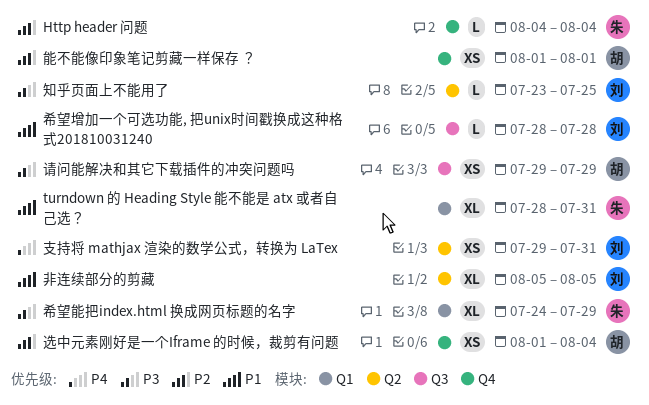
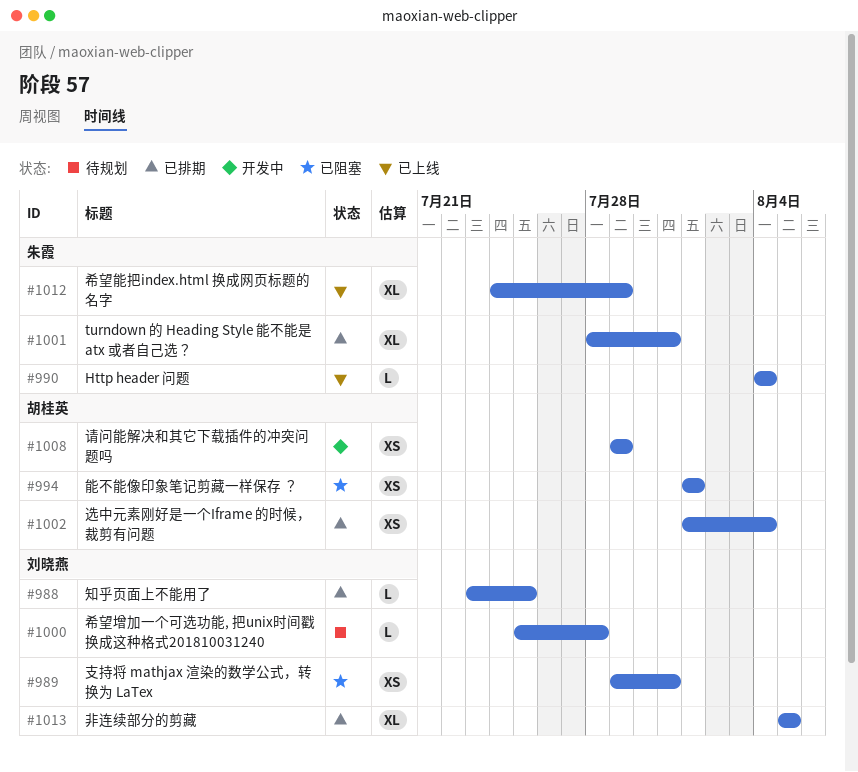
希望增加一个可选功能, 把unix时间戳换成这种格式201810031240, start: Jul 28 -> Jul 25

